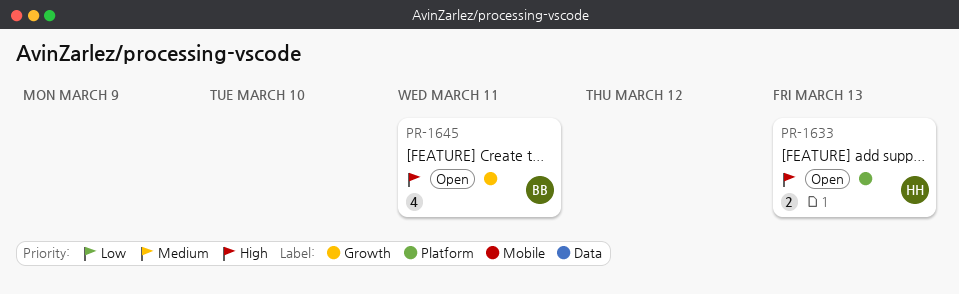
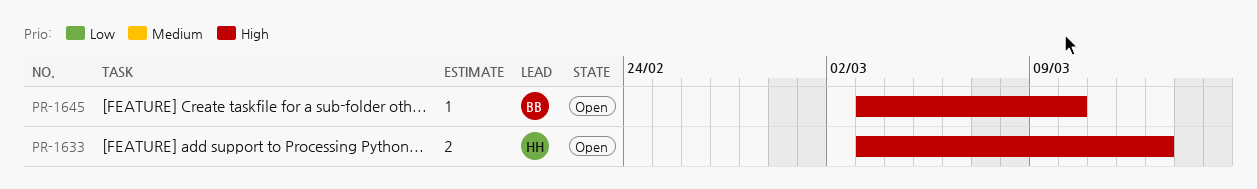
PR-1645, estimate: 4 -> 1
PR-1645, due: Mar 11 -> Mar 10

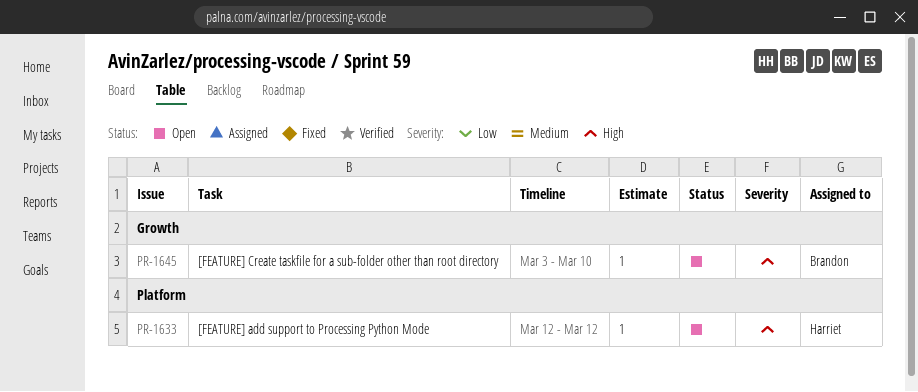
PR-1633, estimate: 2 -> 1
PR-1633, start: Mar 3 -> Mar 12
PR-1633, due: Mar 13 -> Mar 12

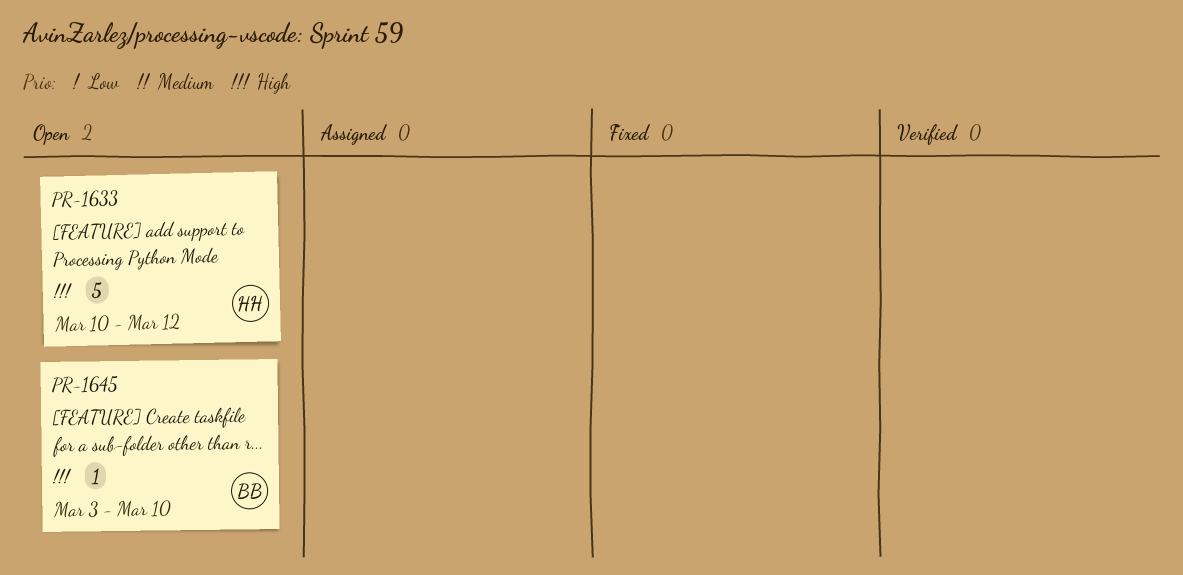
PR-1633, estimate: 1 -> 5
PR-1633, start: Mar 12 -> Mar 10

